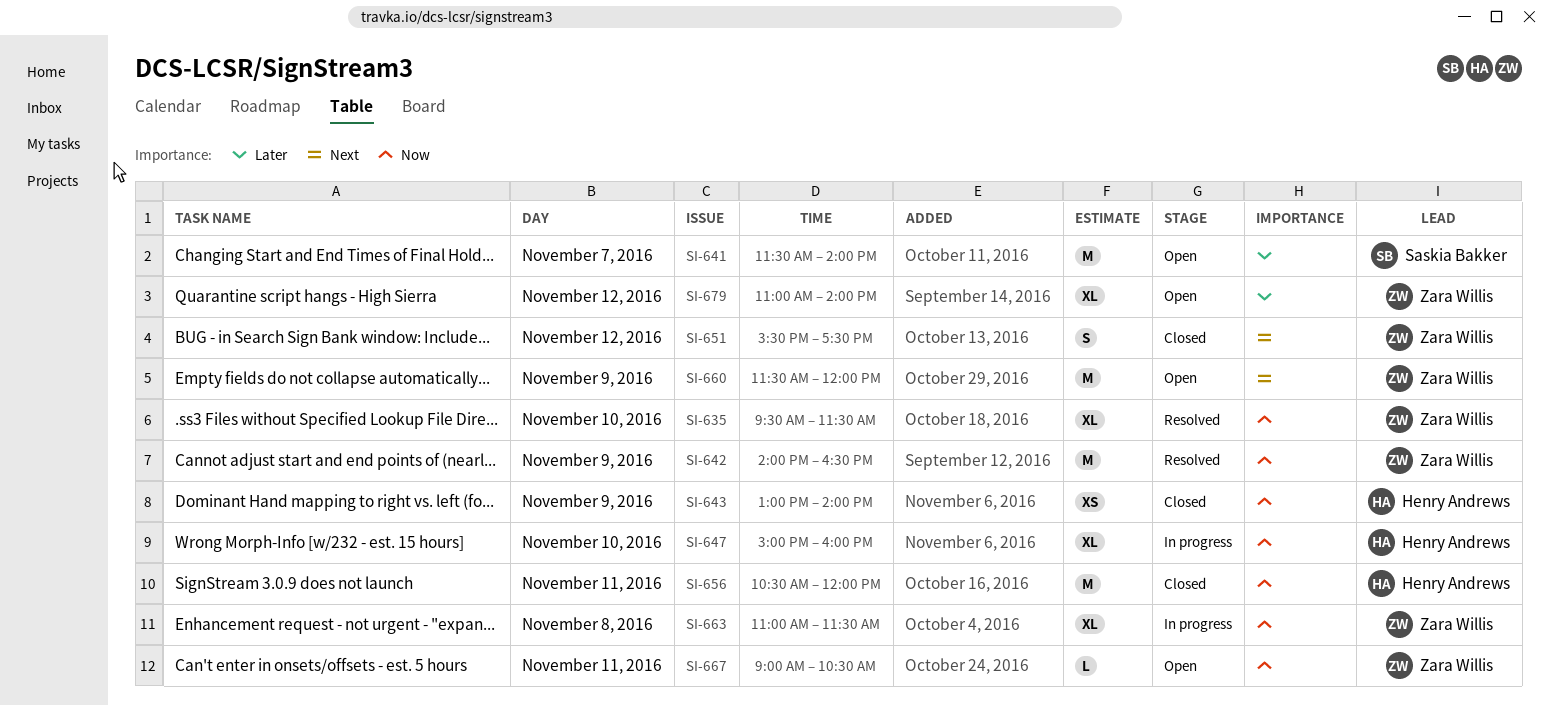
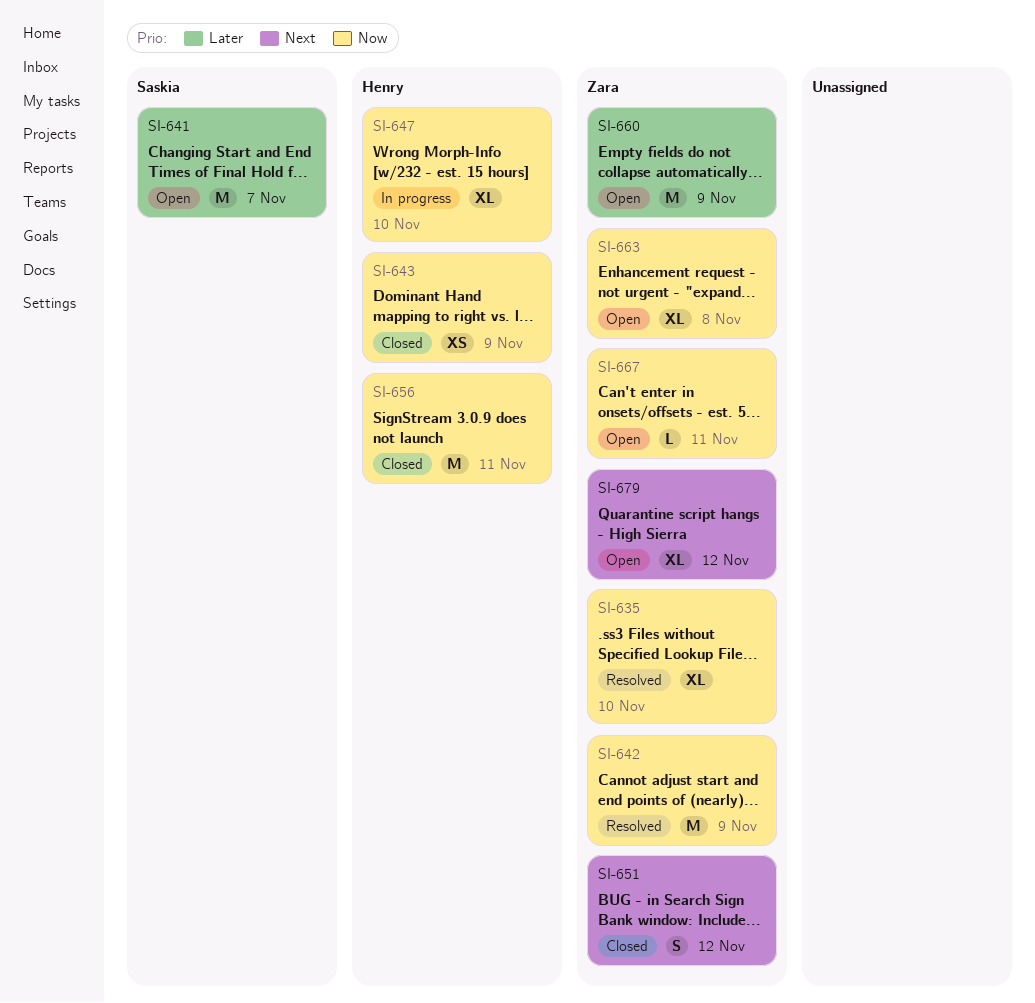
SI-660, priority: Next -> Later
SI-663, status: In progress -> Open
SI-679, priority: Later -> Next

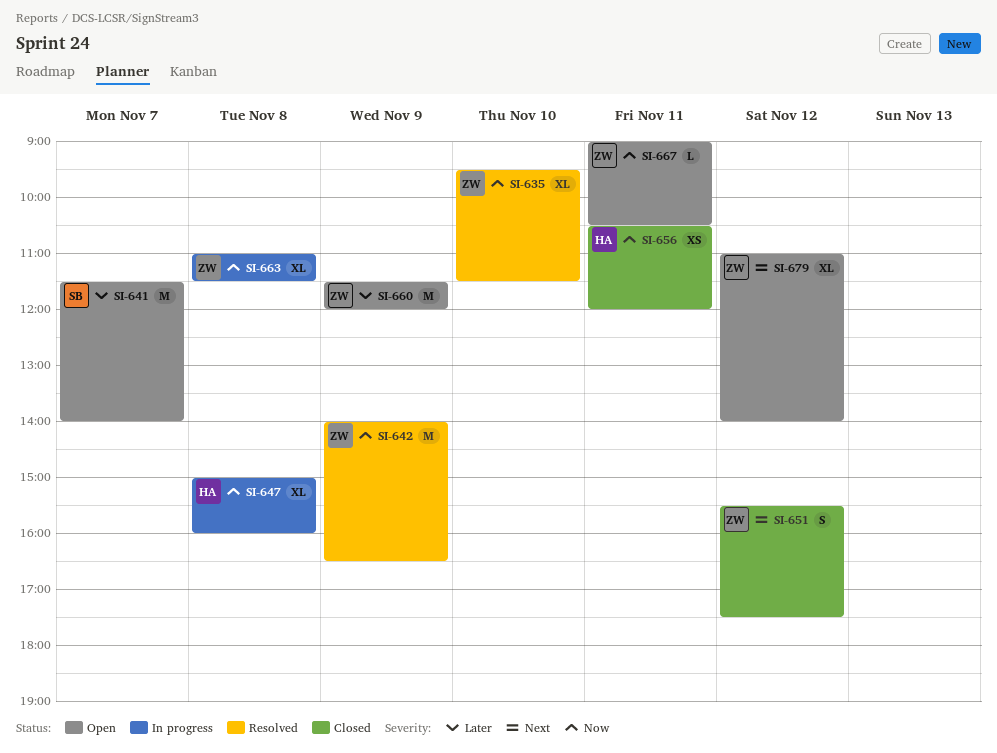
SI-643: present -> none
SI-647, day: Nov 10 -> Nov 8
SI-656, estimate: M -> XS
SI-663, status: Open -> In progress

